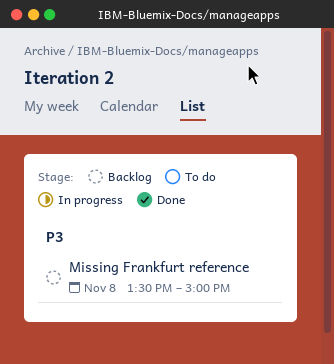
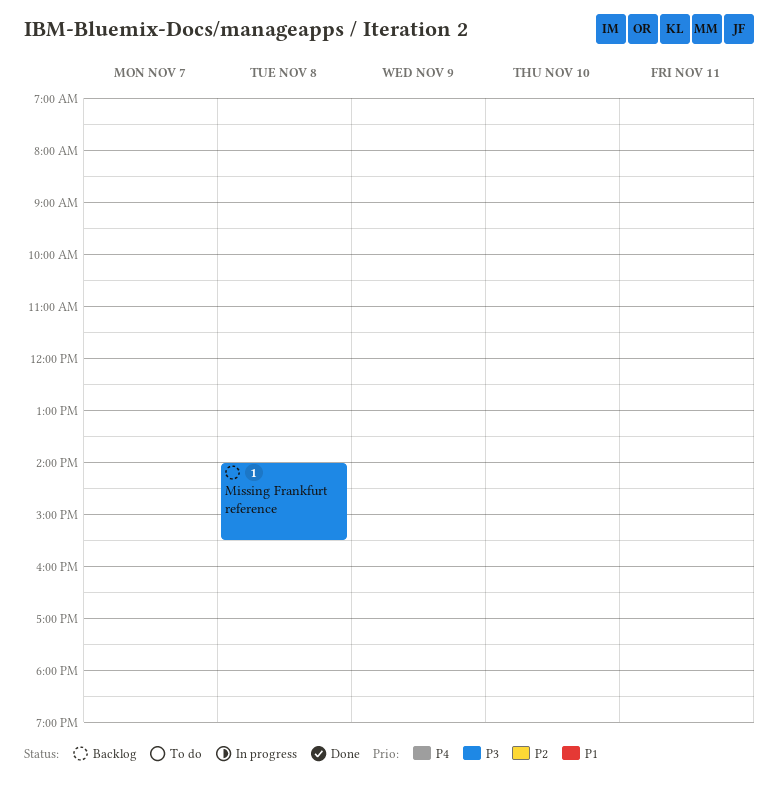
Missing Frankfurt reference, begins: 13:30 -> 14:00
Missing Frankfurt reference, ends: 15:00 -> 15:30

